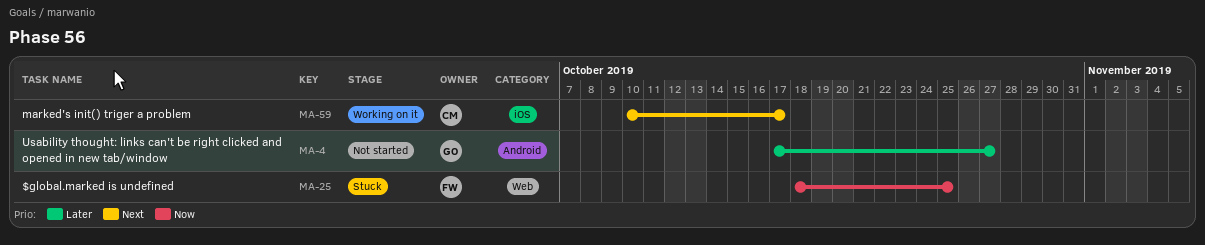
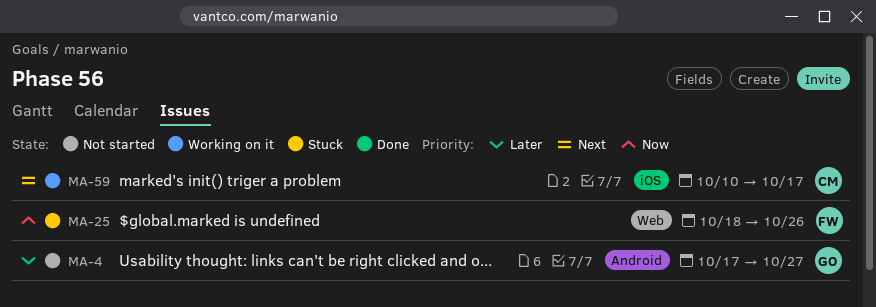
MA-25, due: Oct 25 -> Oct 26

